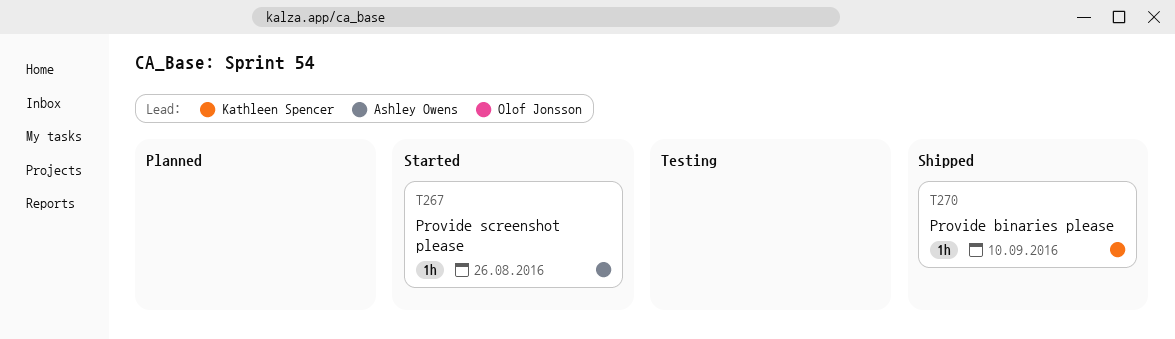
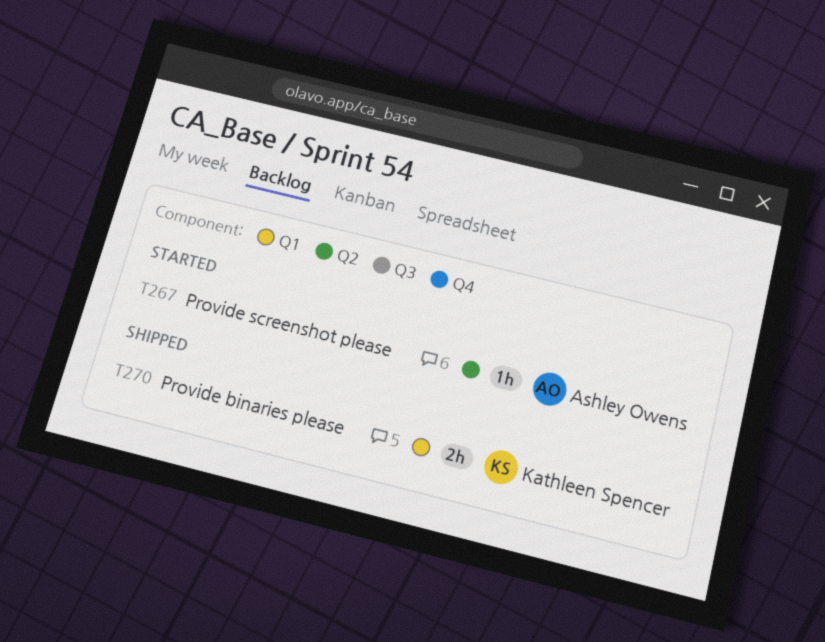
T270, estimate: 1h -> 2h

